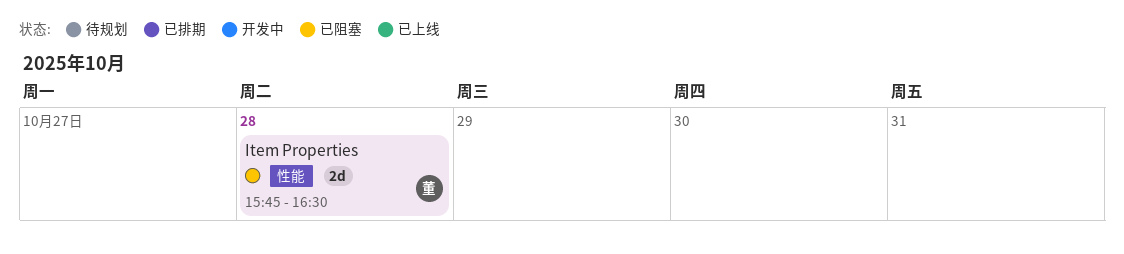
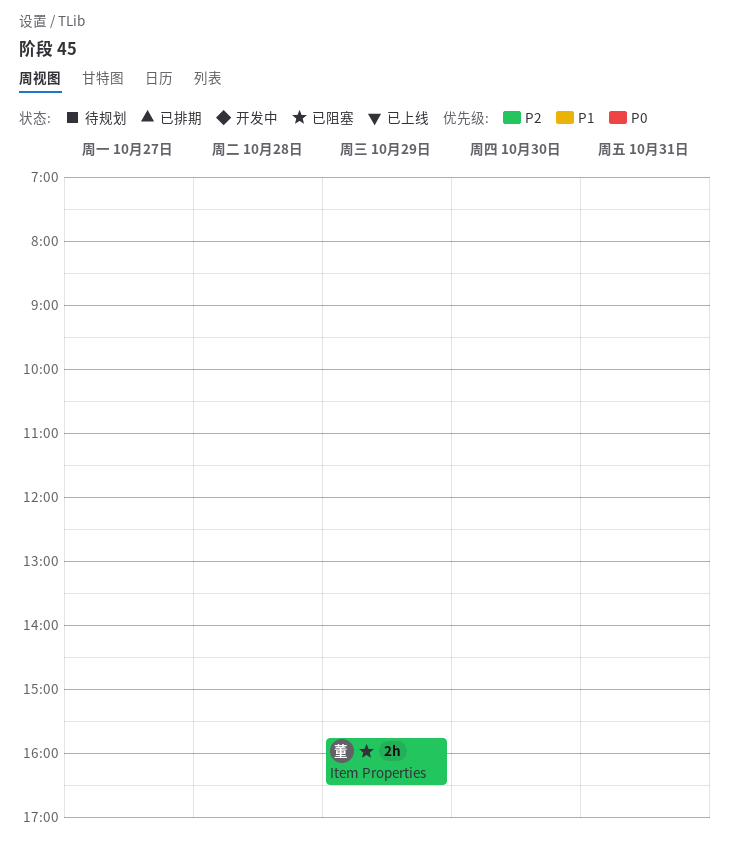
Item Properties, estimate: 2d -> 2h
Item Properties, day: Oct 28 -> Oct 29

